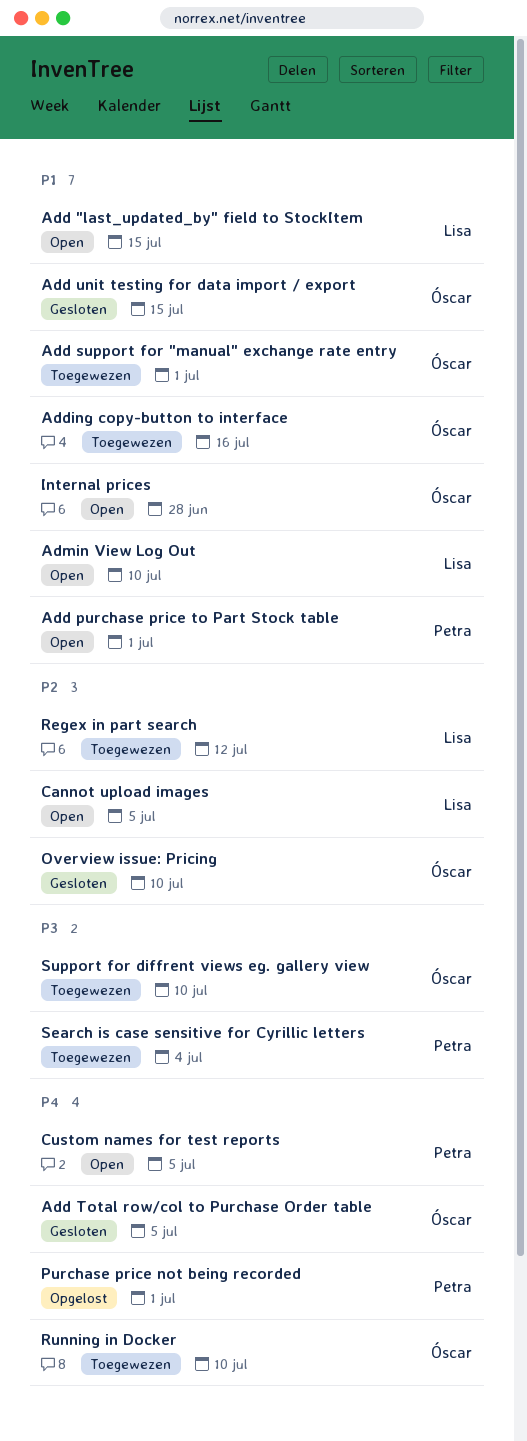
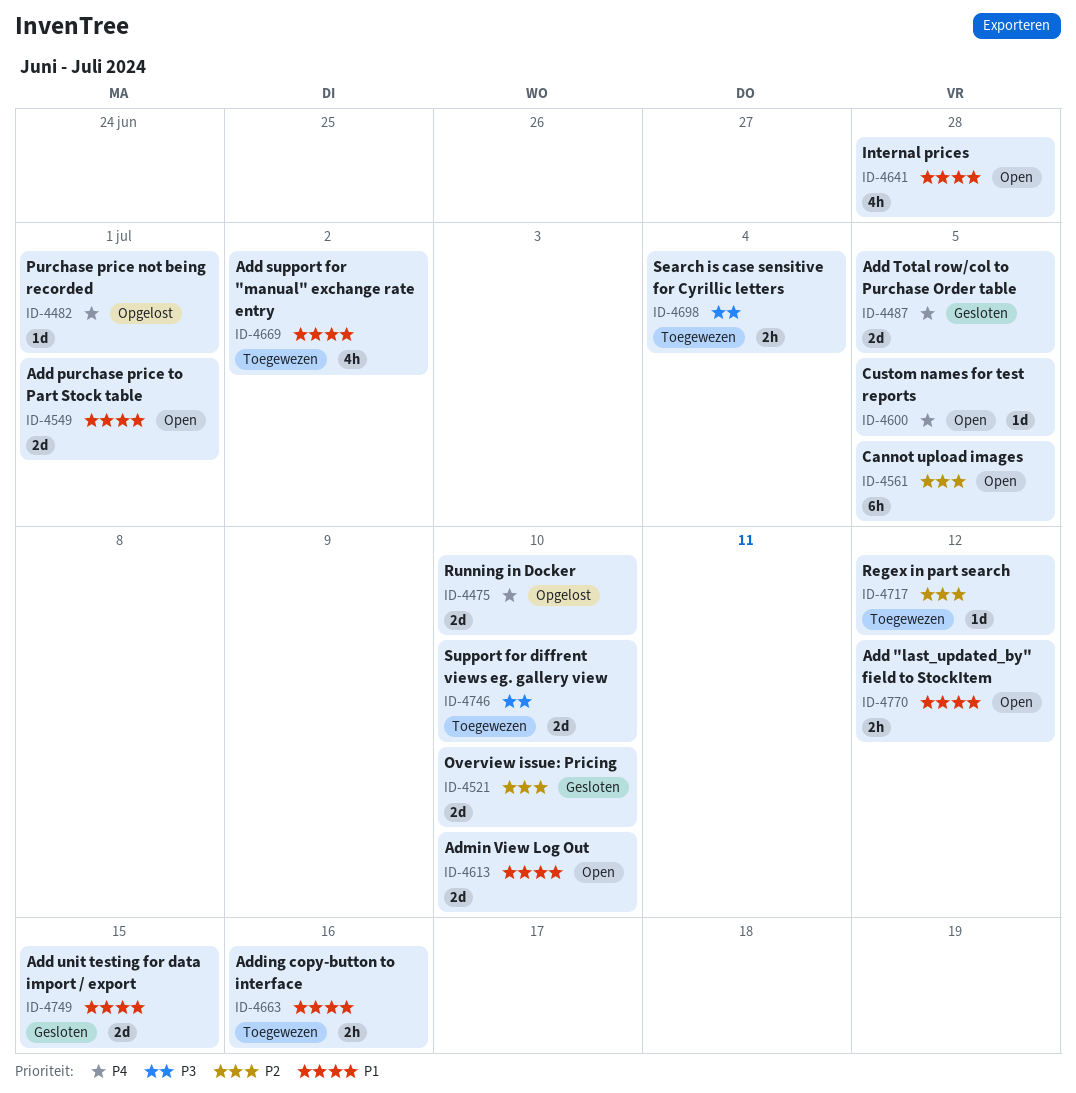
Add "last_updated_by" field to StockItem, due: Jul 15 -> Jul 12
Add support for "manual" exchange rate entry, due: Jul 1 -> Jul 2
Running in Docker, status: Toegewezen -> Opgelost

